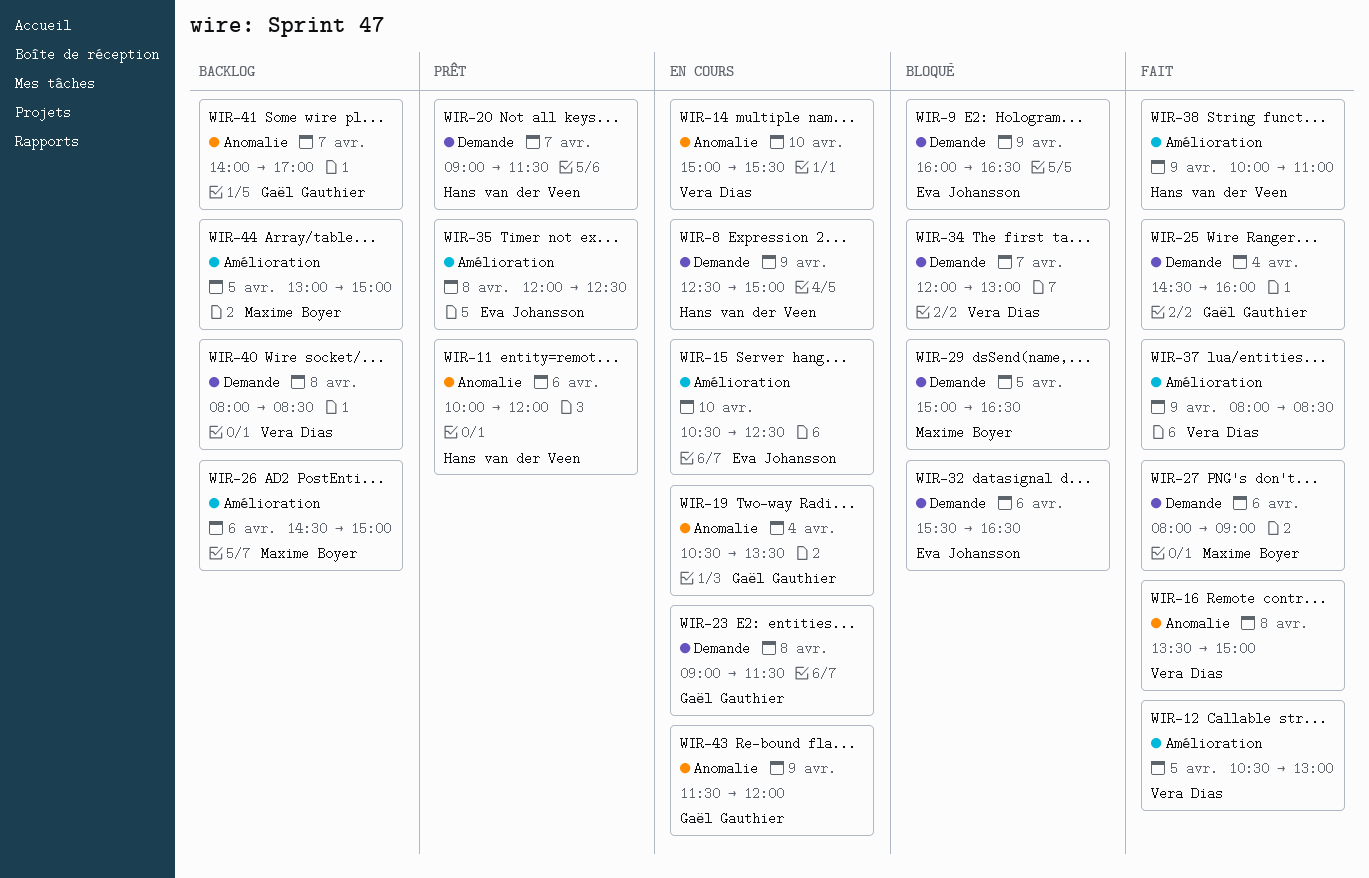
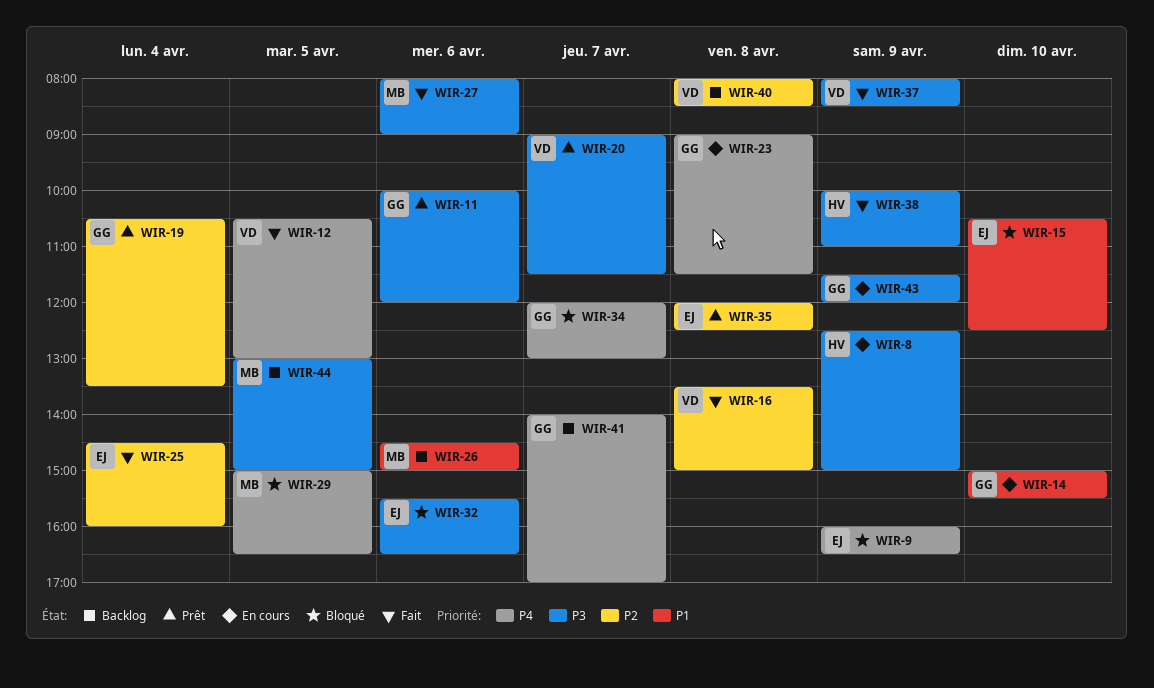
WIR-11, owner: Hans van der Veen -> Gaël Gauthier
WIR-14, owner: Vera Dias -> Gaël Gauthier
WIR-15, status: En cours -> Bloqué
WIR-19, status: En cours -> Prêt
WIR-20, owner: Hans van der Veen -> Vera Dias
WIR-25, owner: Gaël Gauthier -> Eva Johansson
WIR-34, owner: Vera Dias -> Gaël Gauthier

